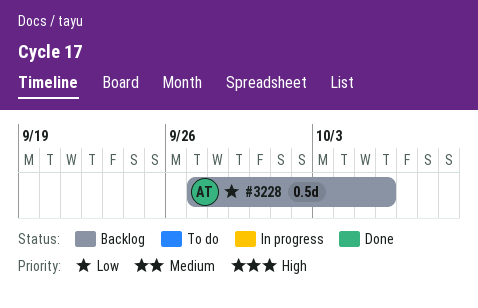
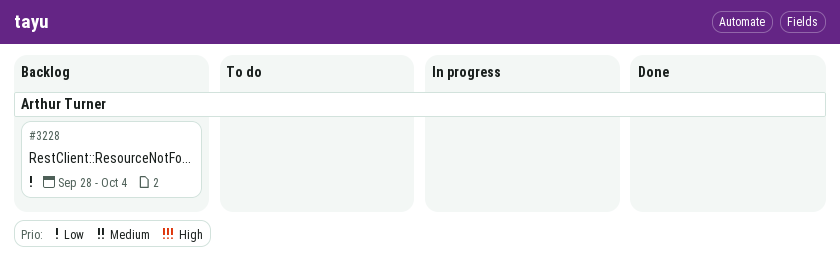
#3228, start: Sep 27 -> Sep 28
#3228, due: Oct 6 -> Oct 4

